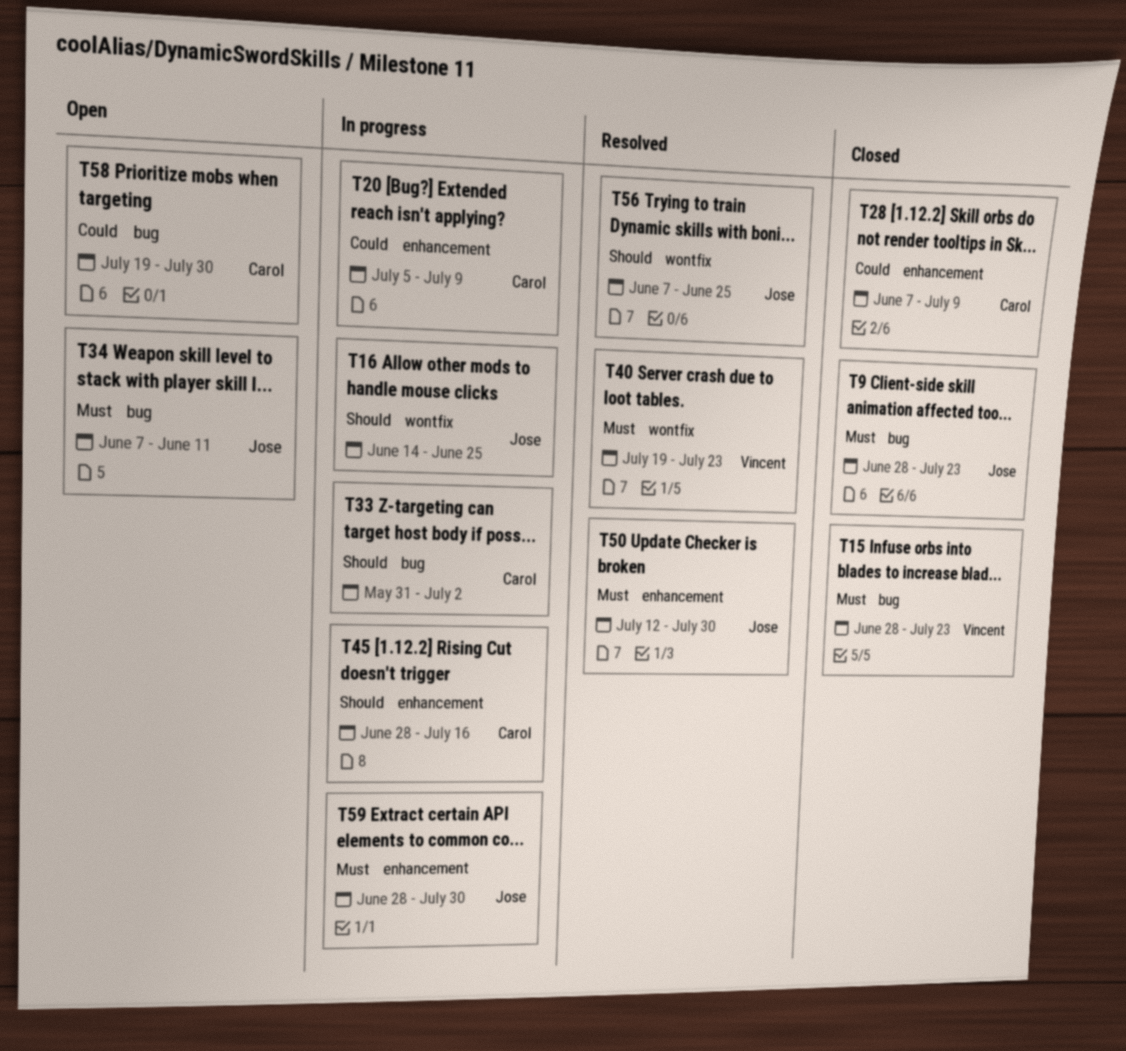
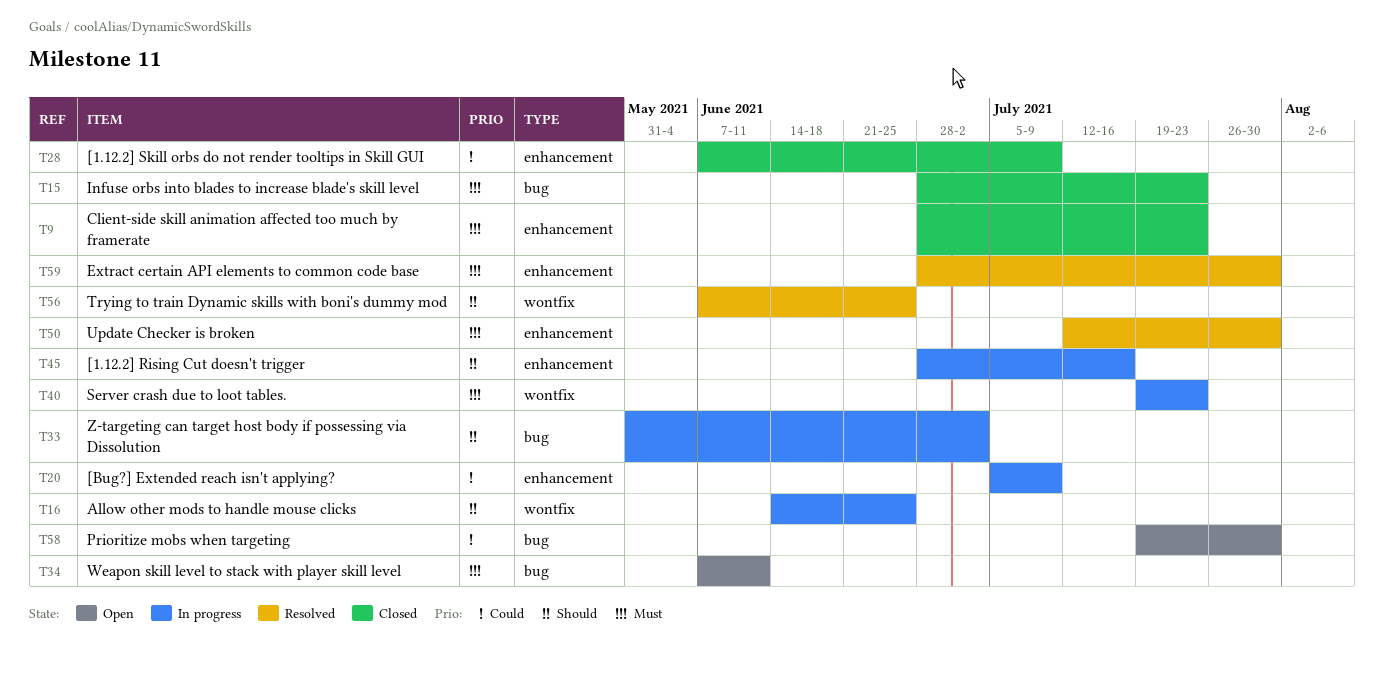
T9, label: bug -> enhancement
T40, status: Resolved -> In progress
T59, status: In progress -> Resolved

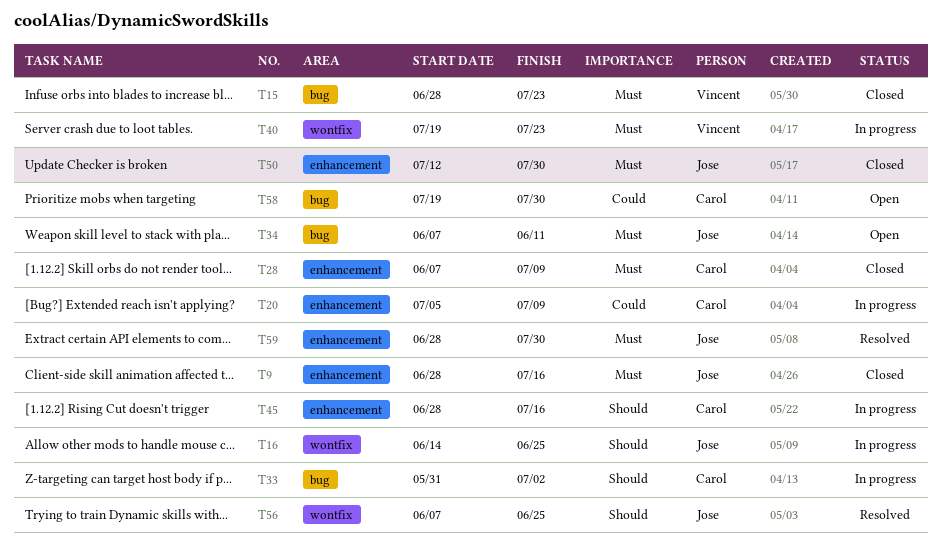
T9, due: Jul 23 -> Jul 16
T28, priority: Could -> Must
T50, status: Resolved -> Closed

